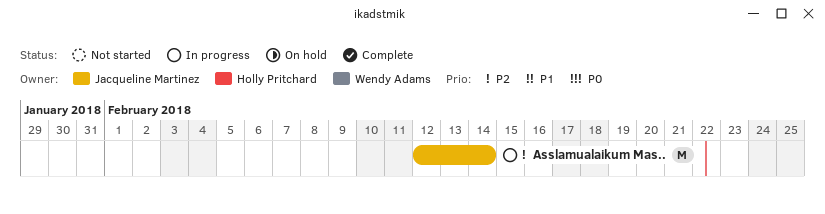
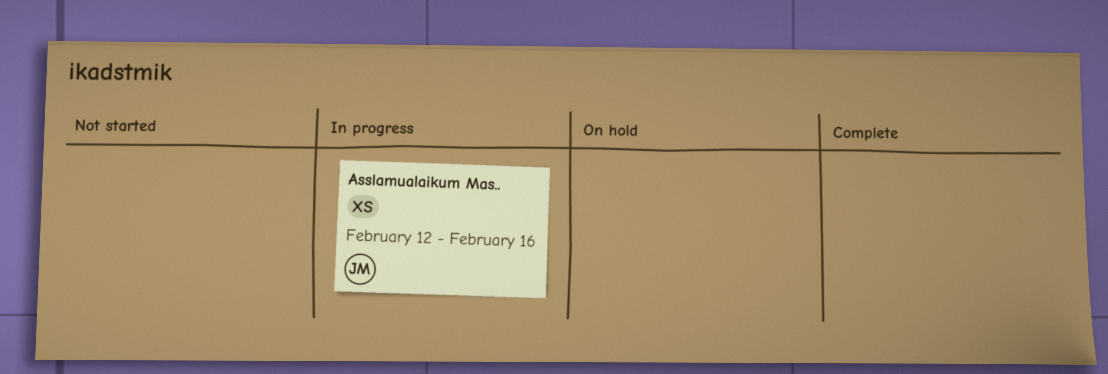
Asslamualaikum Mas.., estimate: M -> XS
Asslamualaikum Mas.., due: Feb 14 -> Feb 16

